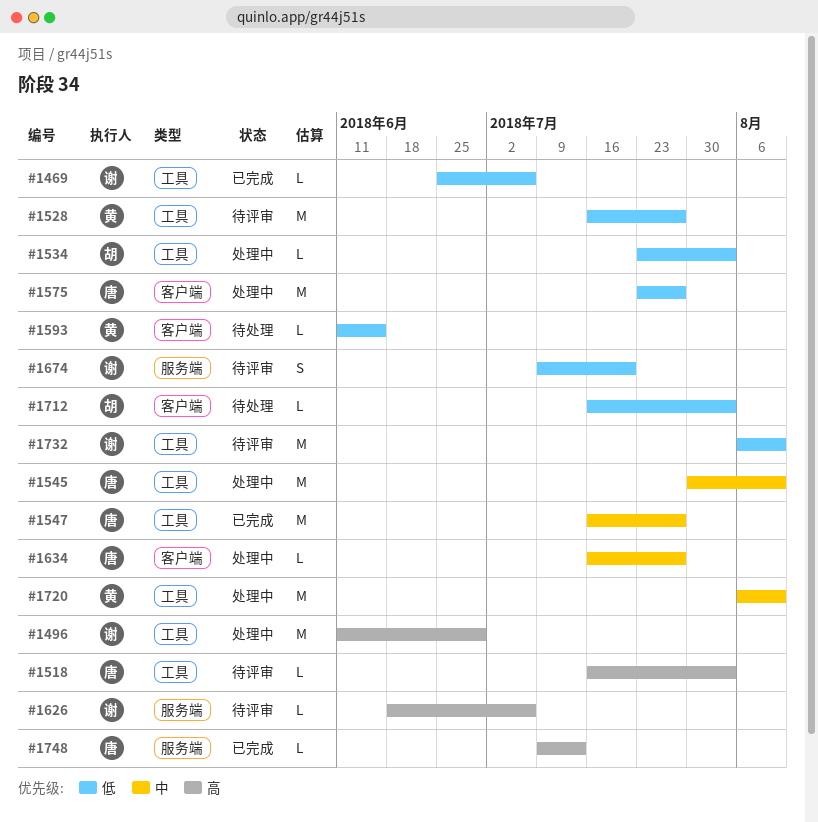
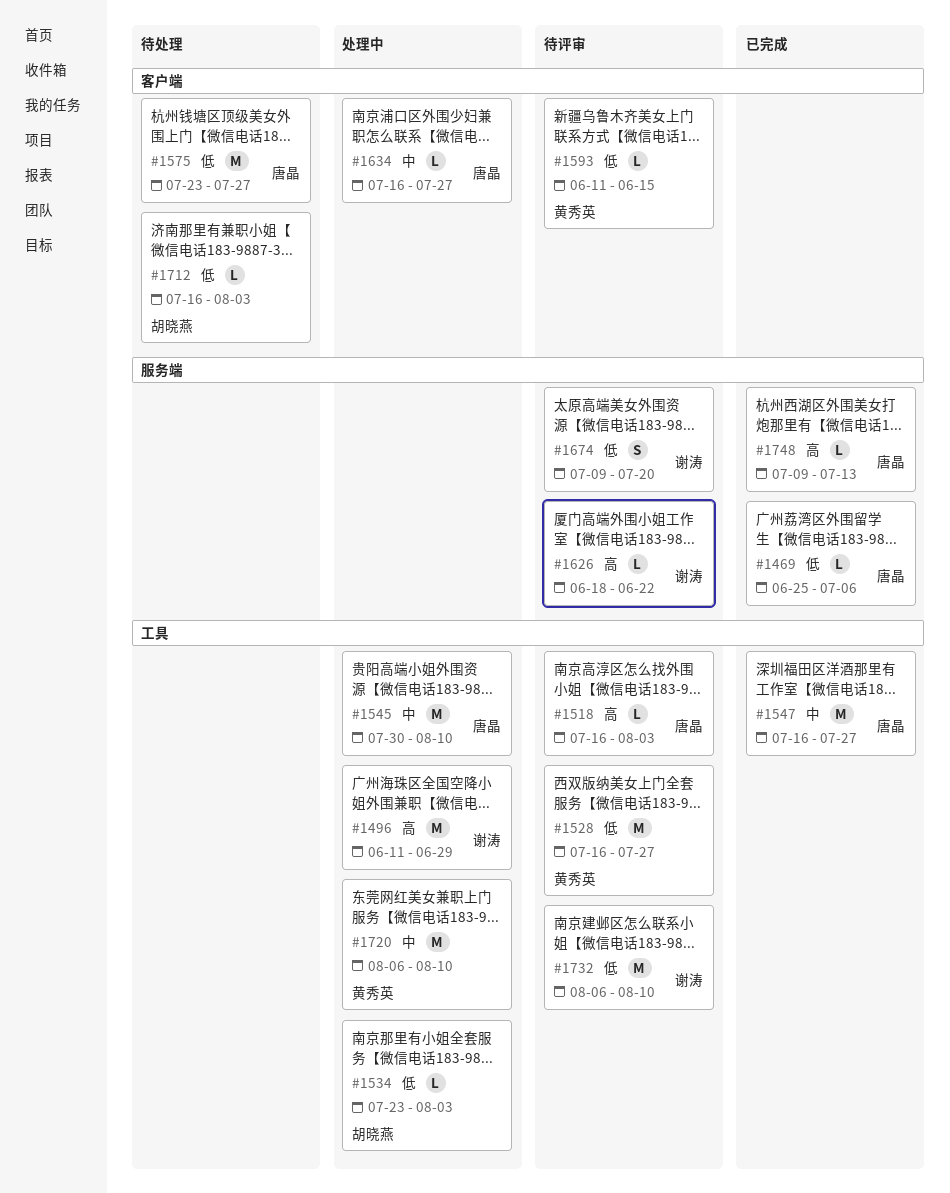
#1469, owner: 谢涛 -> 唐晶
#1469, label: 工具 -> 服务端
#1575, status: 处理中 -> 待处理
#1593, status: 待处理 -> 待评审
#1626, due: Jul 6 -> Jun 22

